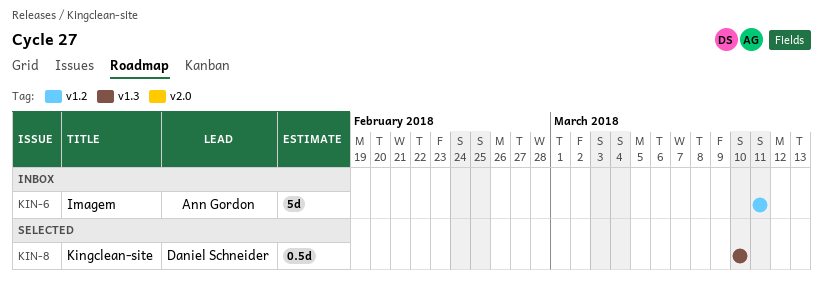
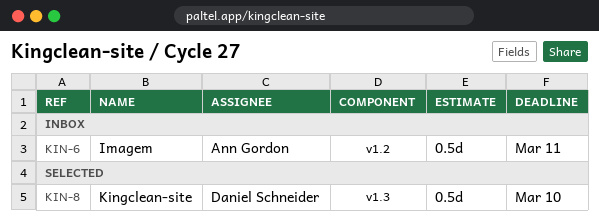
KIN-6, estimate: 5d -> 0.5d

